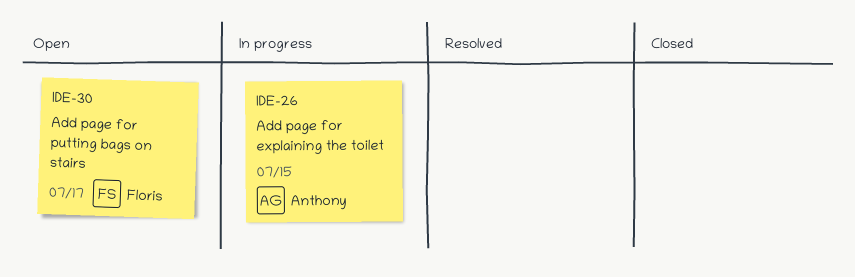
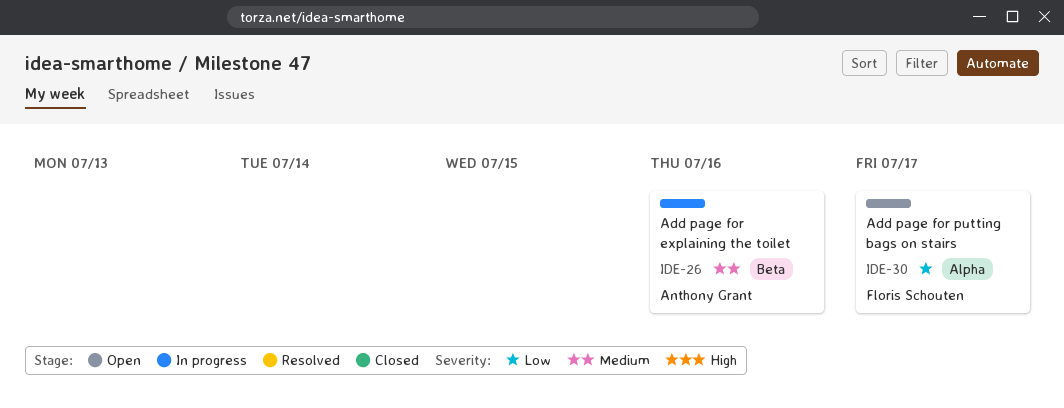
IDE-26, due: Jul 15 -> Jul 16

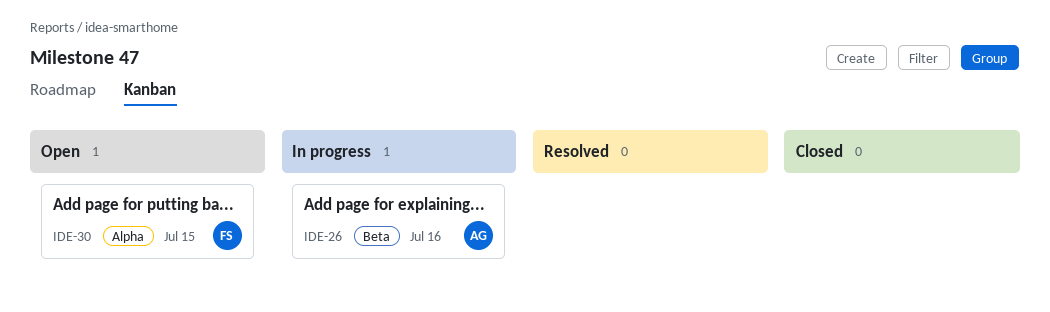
IDE-30, due: Jul 17 -> Jul 15

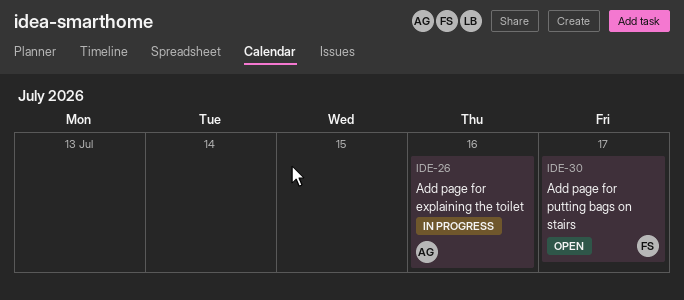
IDE-30, due: Jul 15 -> Jul 17

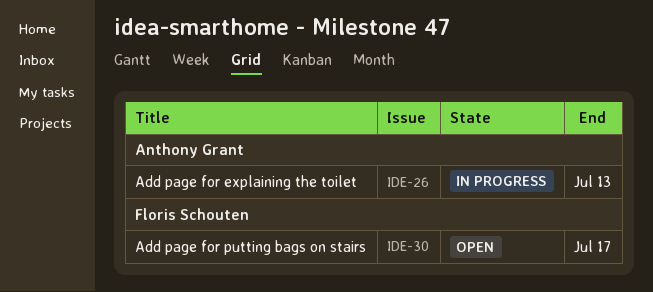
IDE-26, due: Jul 16 -> Jul 13

